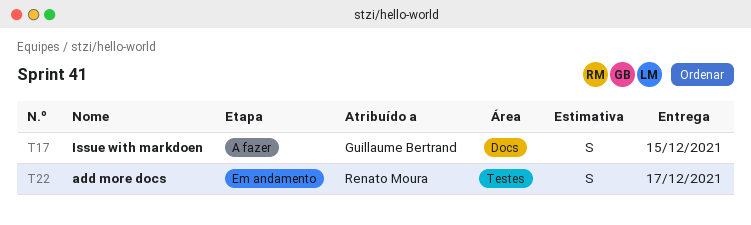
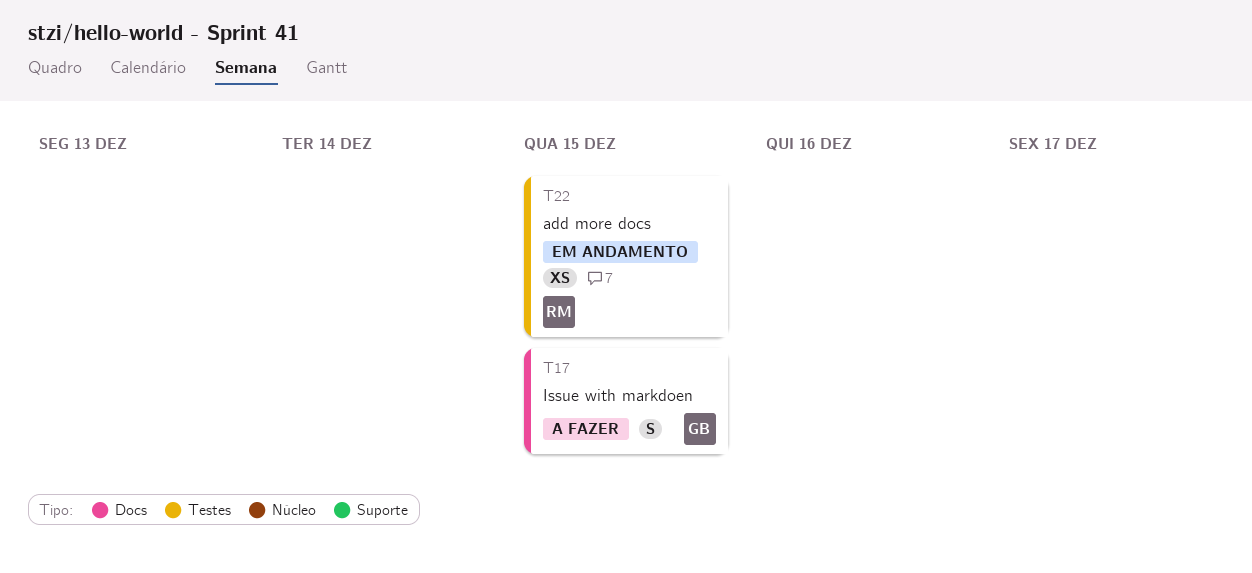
T22, estimate: S -> XS
T22, due: Dec 17 -> Dec 15

